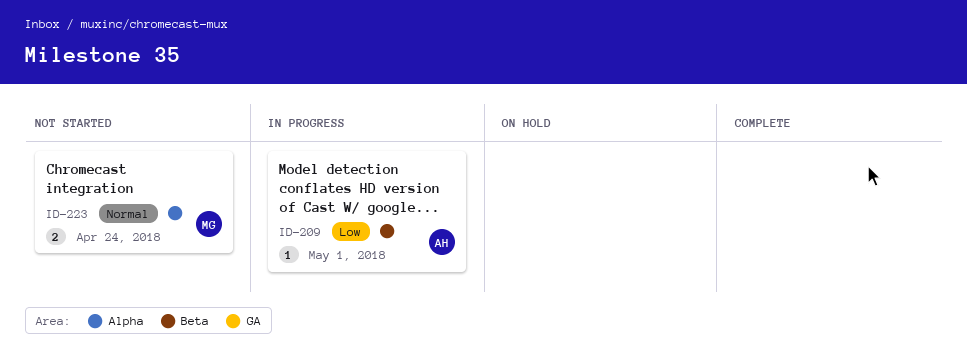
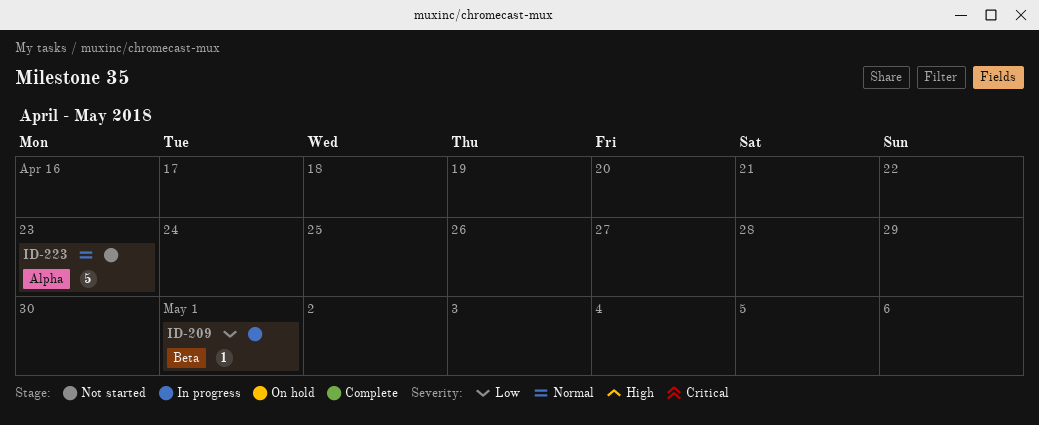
ID-223, estimate: 2 -> 5
ID-223, due: Apr 24 -> Apr 23

